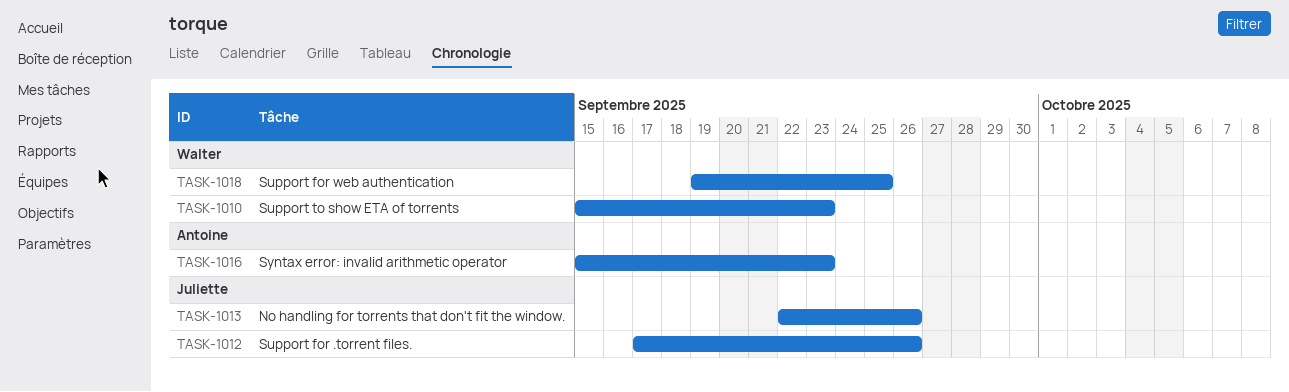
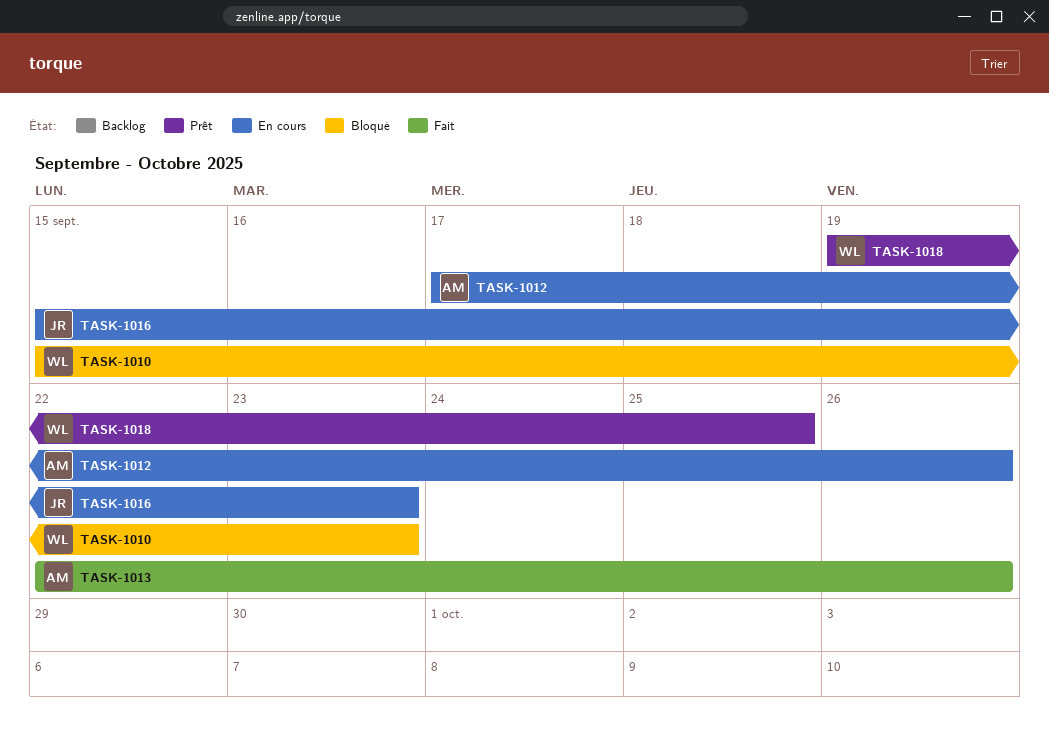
TASK-1012, owner: Juliette -> Antoine
TASK-1013, owner: Juliette -> Antoine
TASK-1016, owner: Antoine -> Juliette

